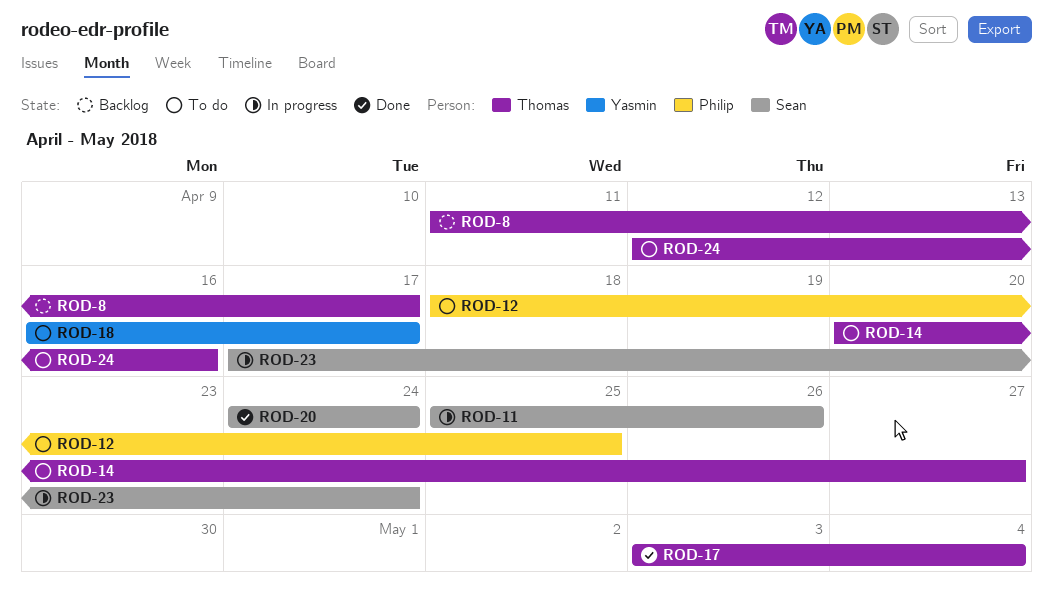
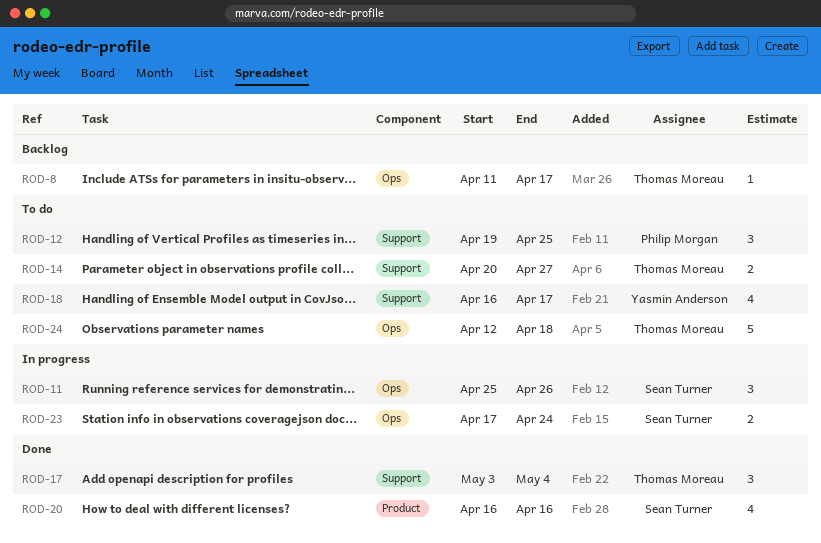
ROD-12, start: Apr 18 -> Apr 19
ROD-20, start: Apr 24 -> Apr 16
ROD-20, due: Apr 24 -> Apr 16
ROD-24, due: Apr 16 -> Apr 18

